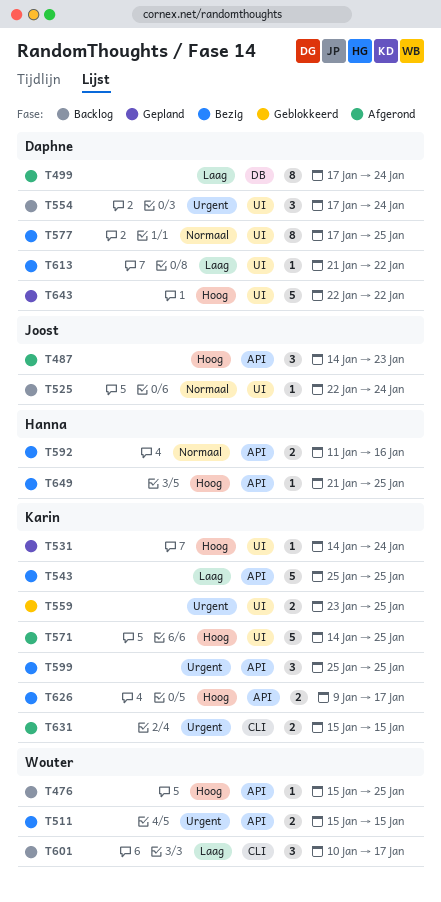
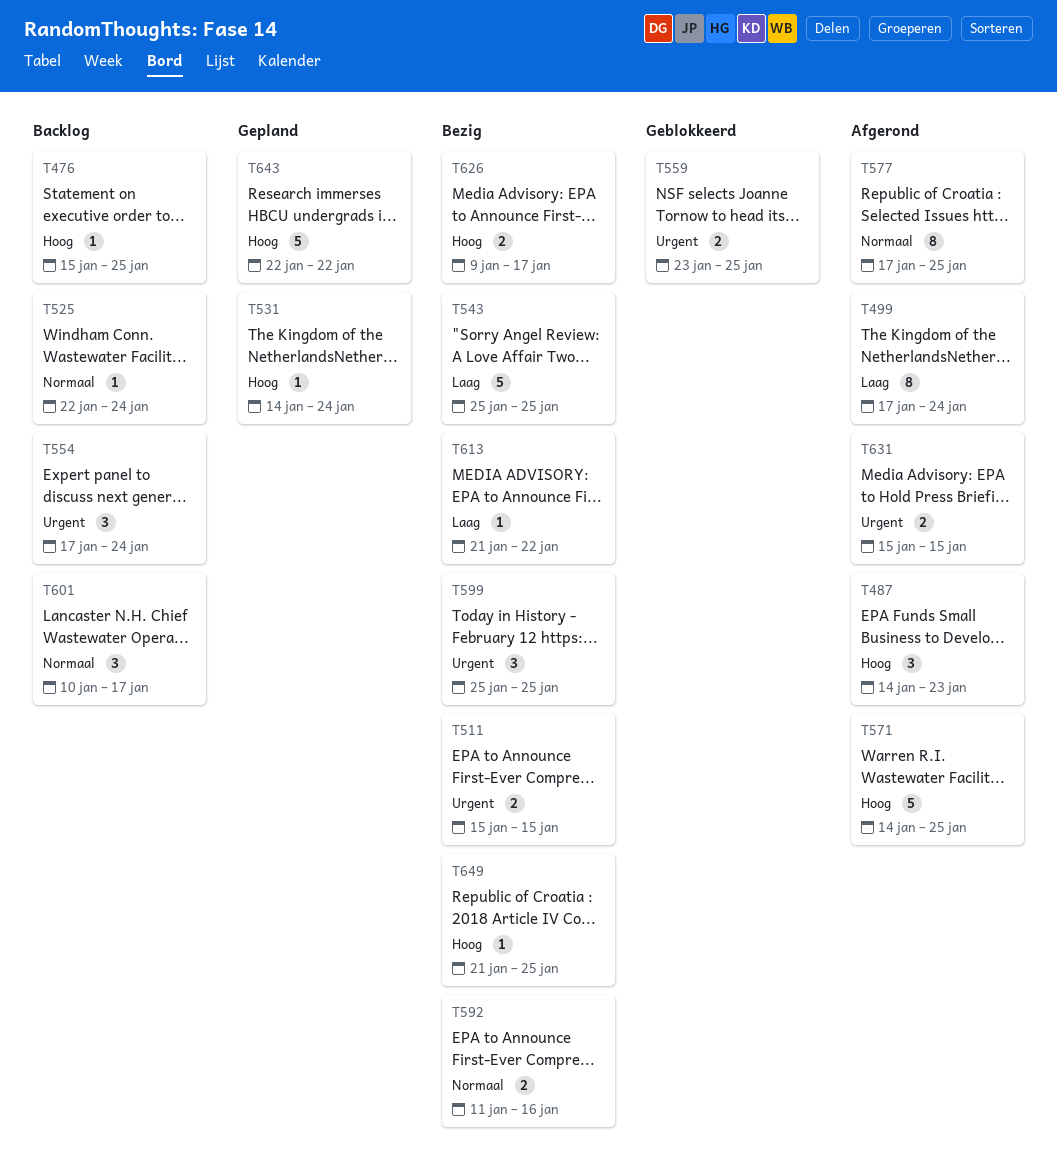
T577, status: Bezig -> Afgerond
T601, priority: Laag -> Normaal

